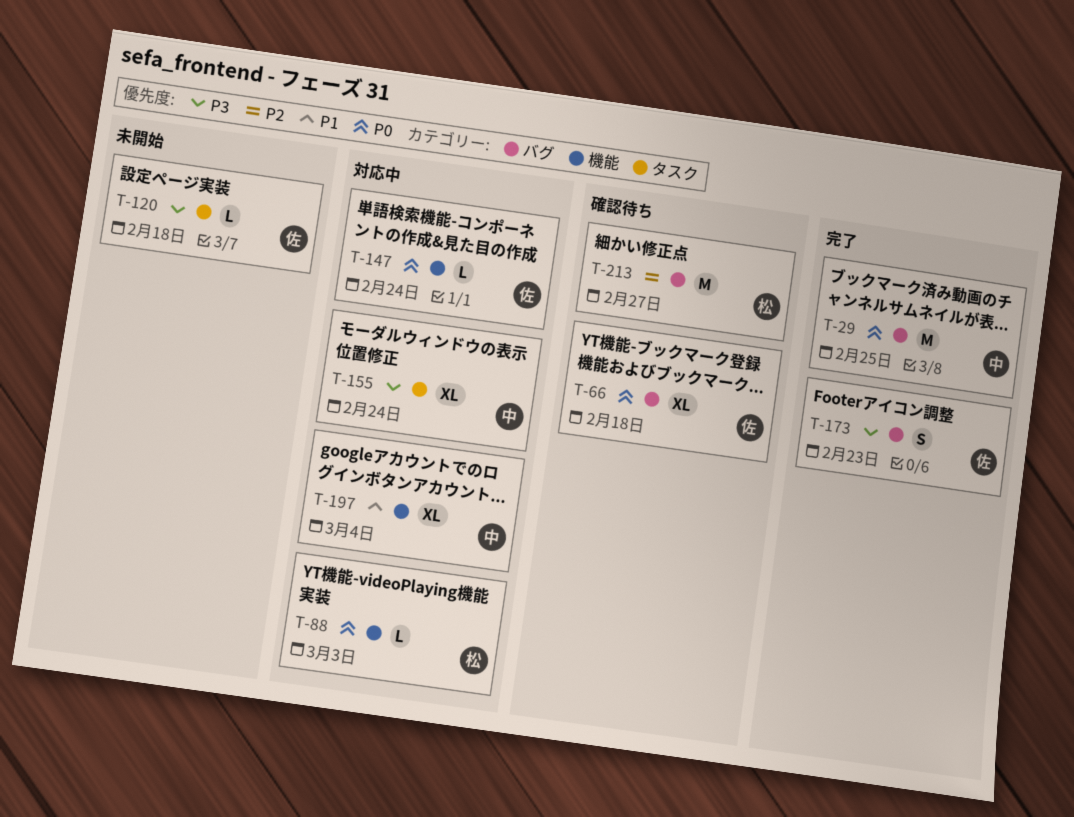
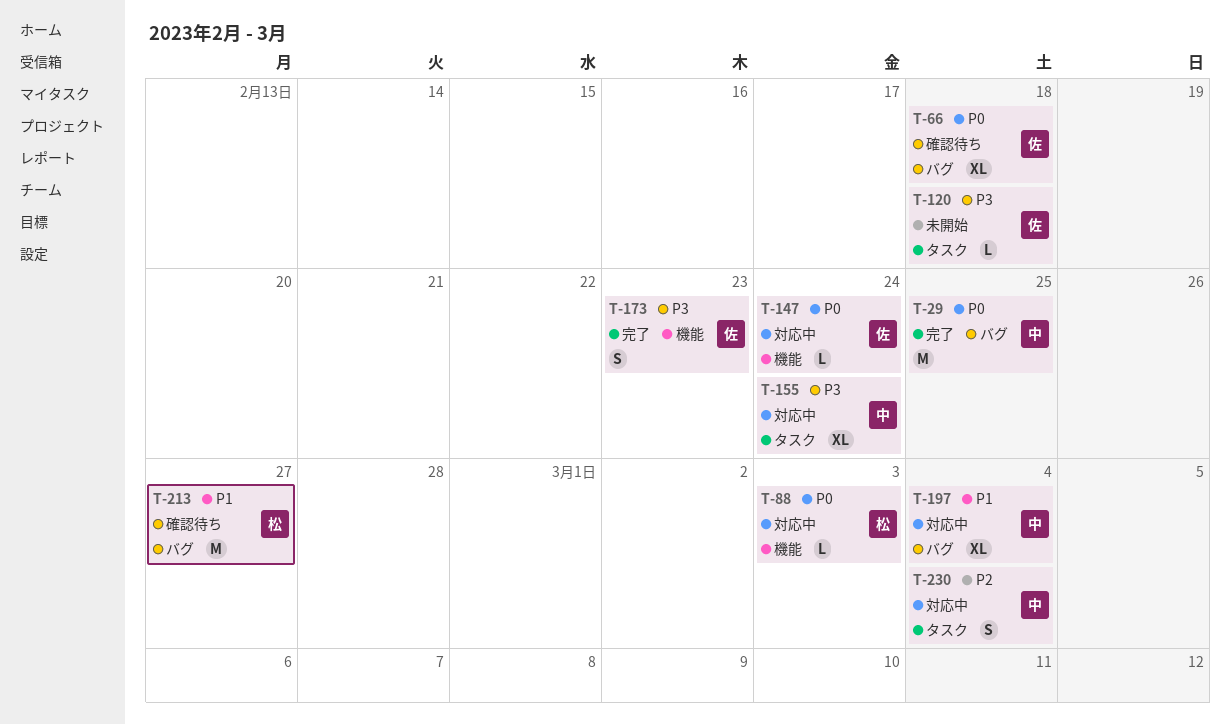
T-173, label: バグ -> 機能
T-197, label: 機能 -> バグ
T-213, priority: P2 -> P1
T-230: none -> present

